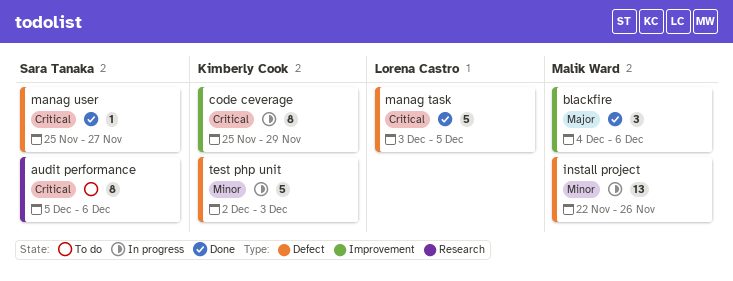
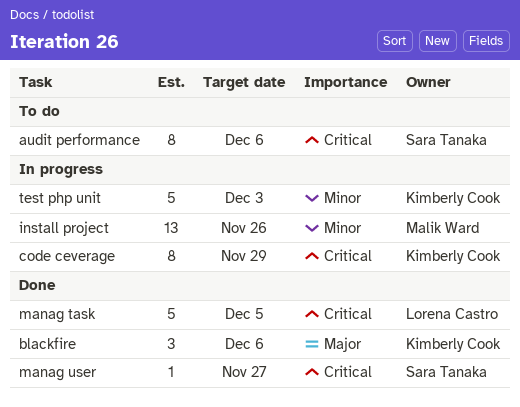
blackfire, owner: Malik Ward -> Kimberly Cook

